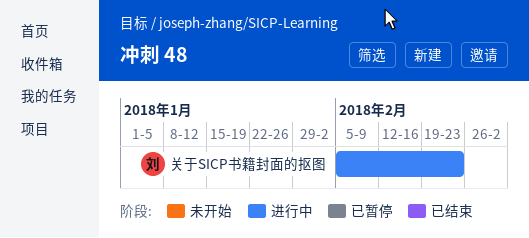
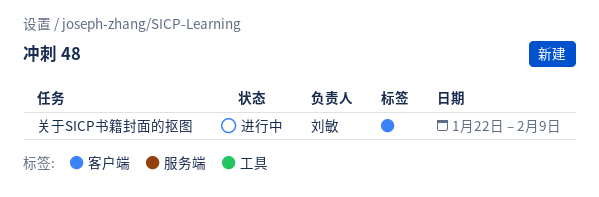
关于SICP书籍封面的抠图, start: Feb 5 -> Jan 22
关于SICP书籍封面的抠图, due: Feb 23 -> Feb 9

